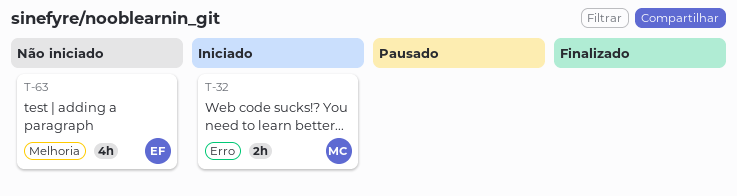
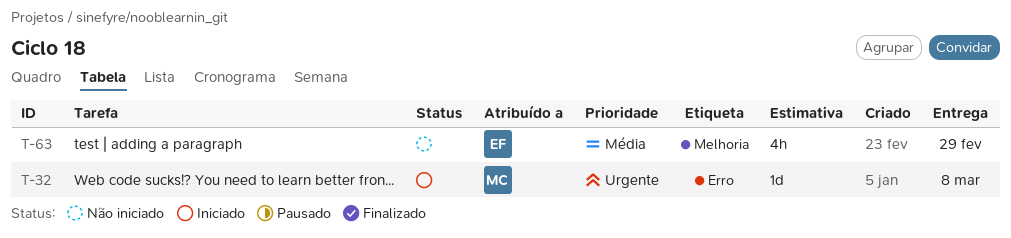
T-32, estimate: 2h -> 1d

